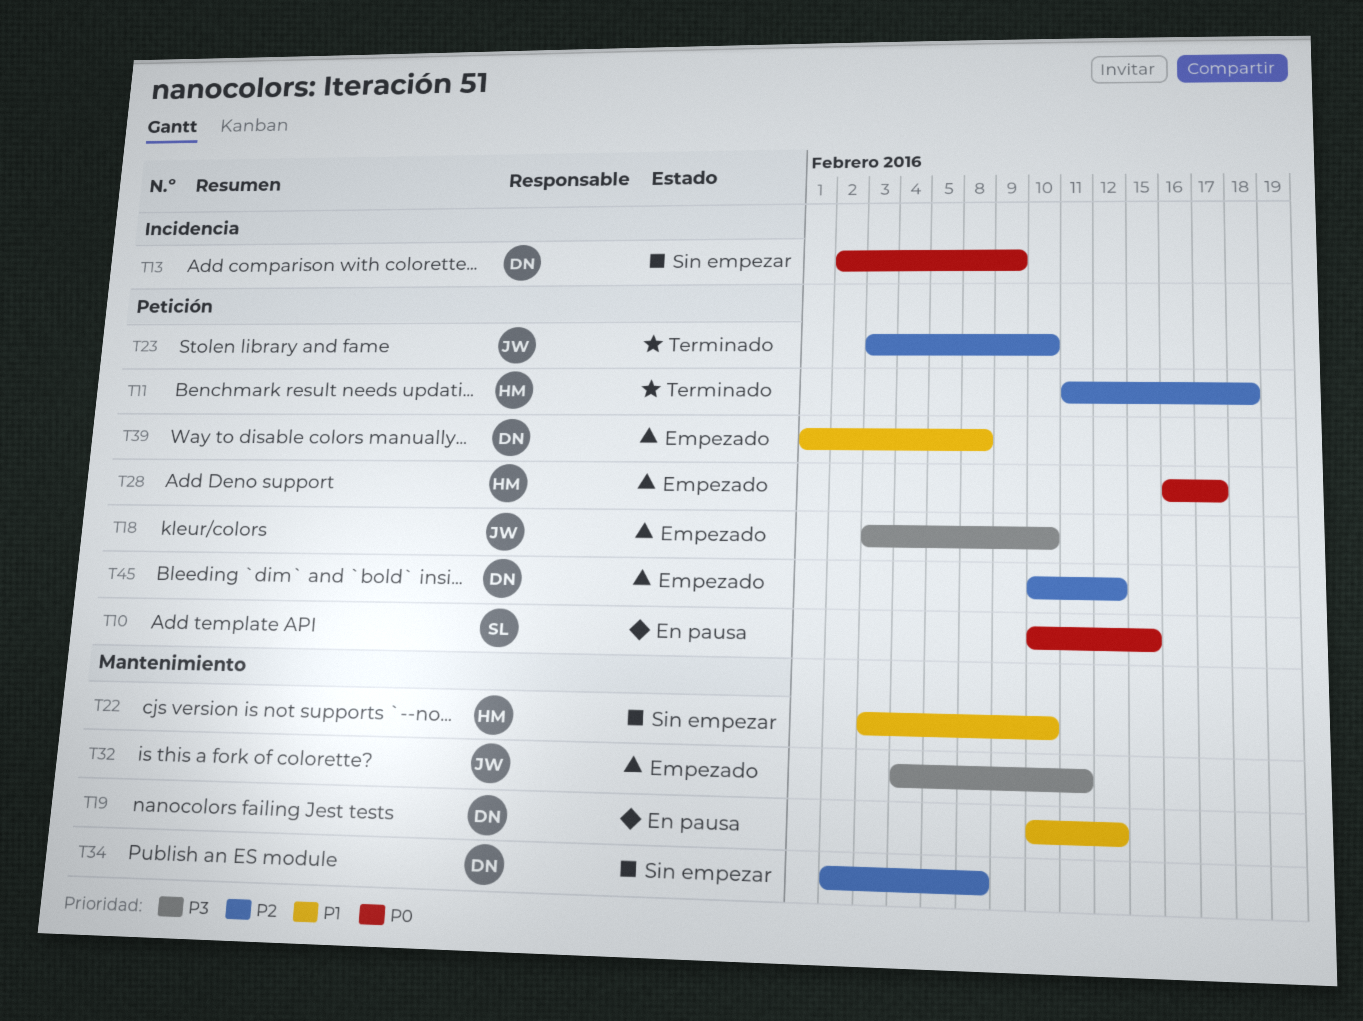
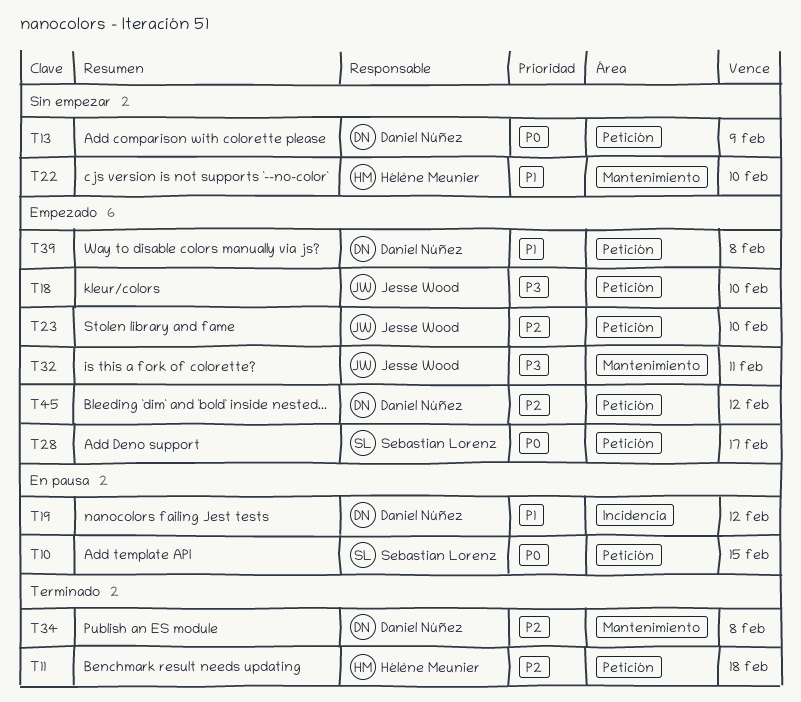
T13, label: Incidencia -> Petición
T19, label: Mantenimiento -> Incidencia
T23, status: Terminado -> Empezado
T28, owner: Hélène Meunier -> Sebastian Lorenz
T34, status: Sin empezar -> Terminado

